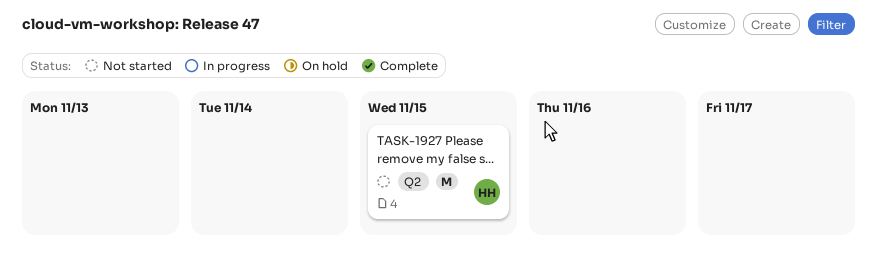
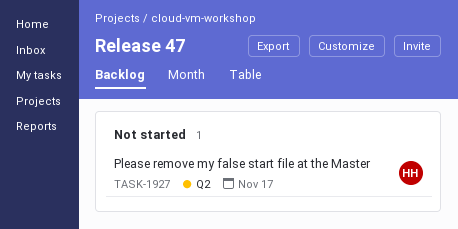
TASK-1927, due: Nov 15 -> Nov 17

